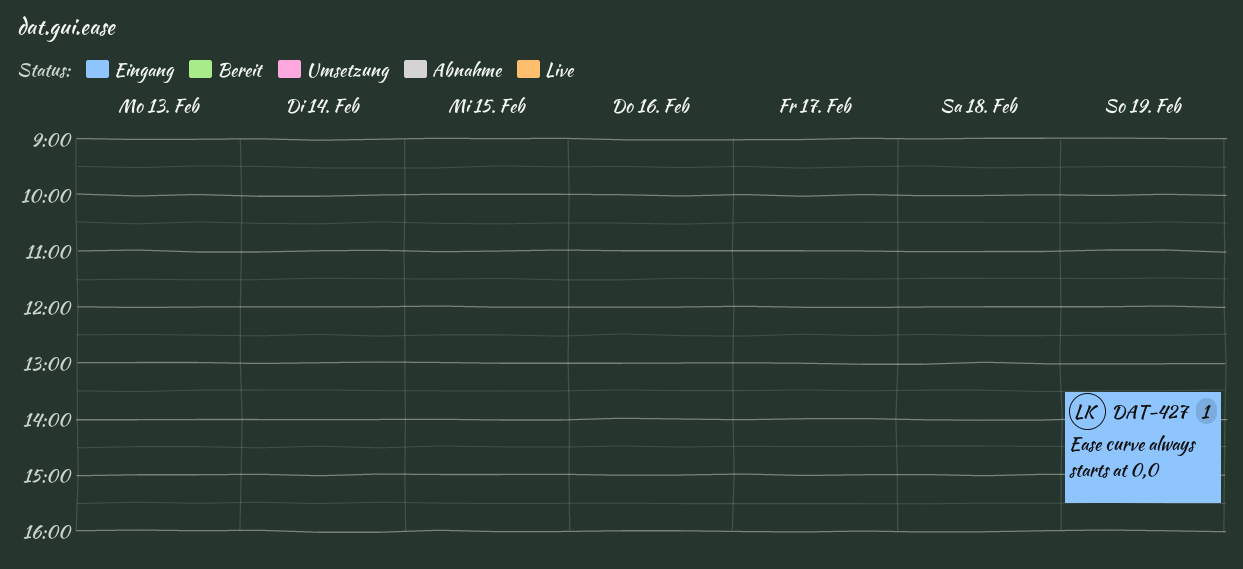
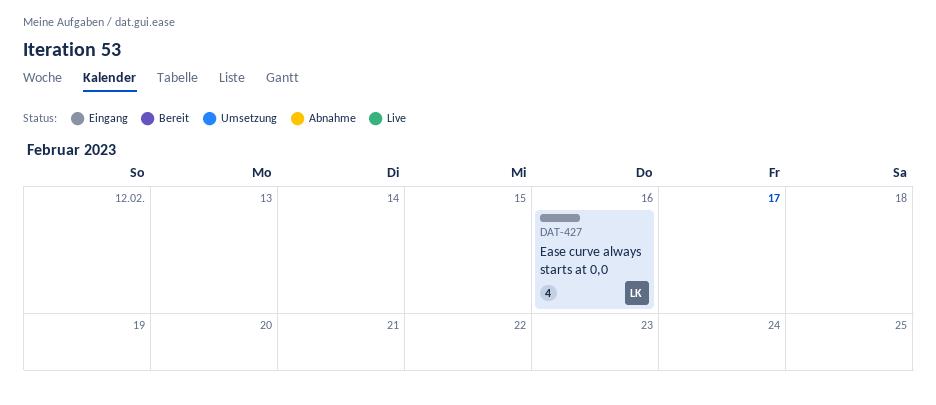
DAT-427, estimate: 1 -> 4
DAT-427, day: Feb 19 -> Feb 16

